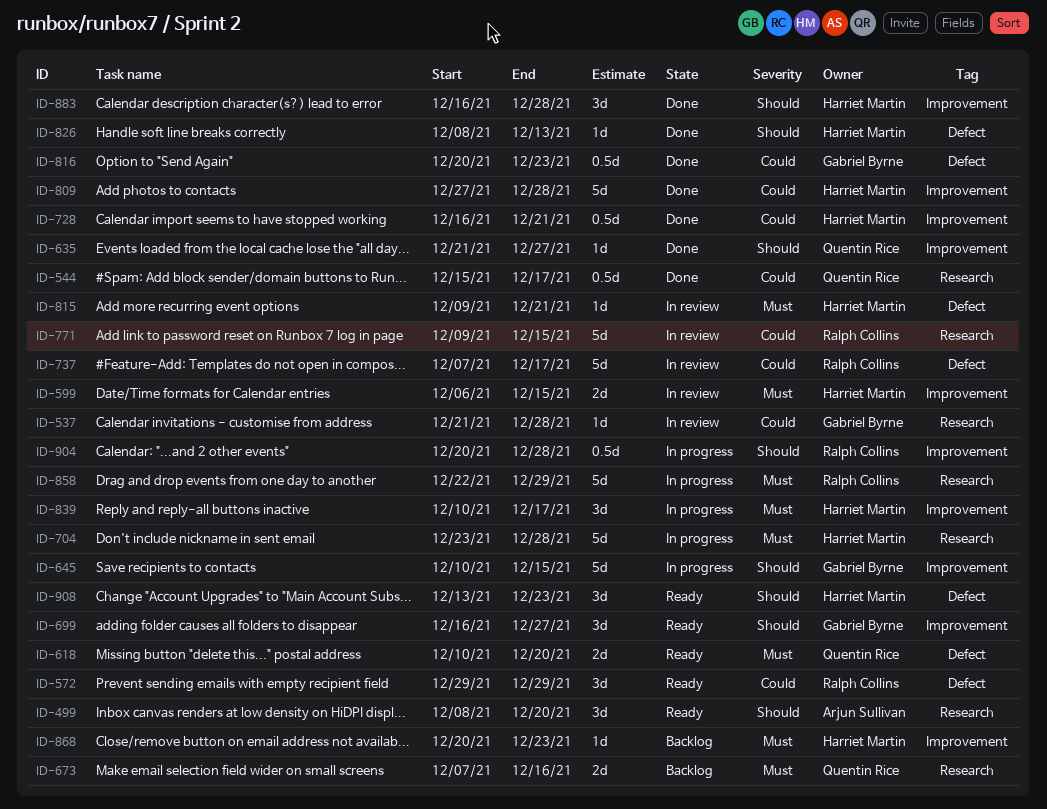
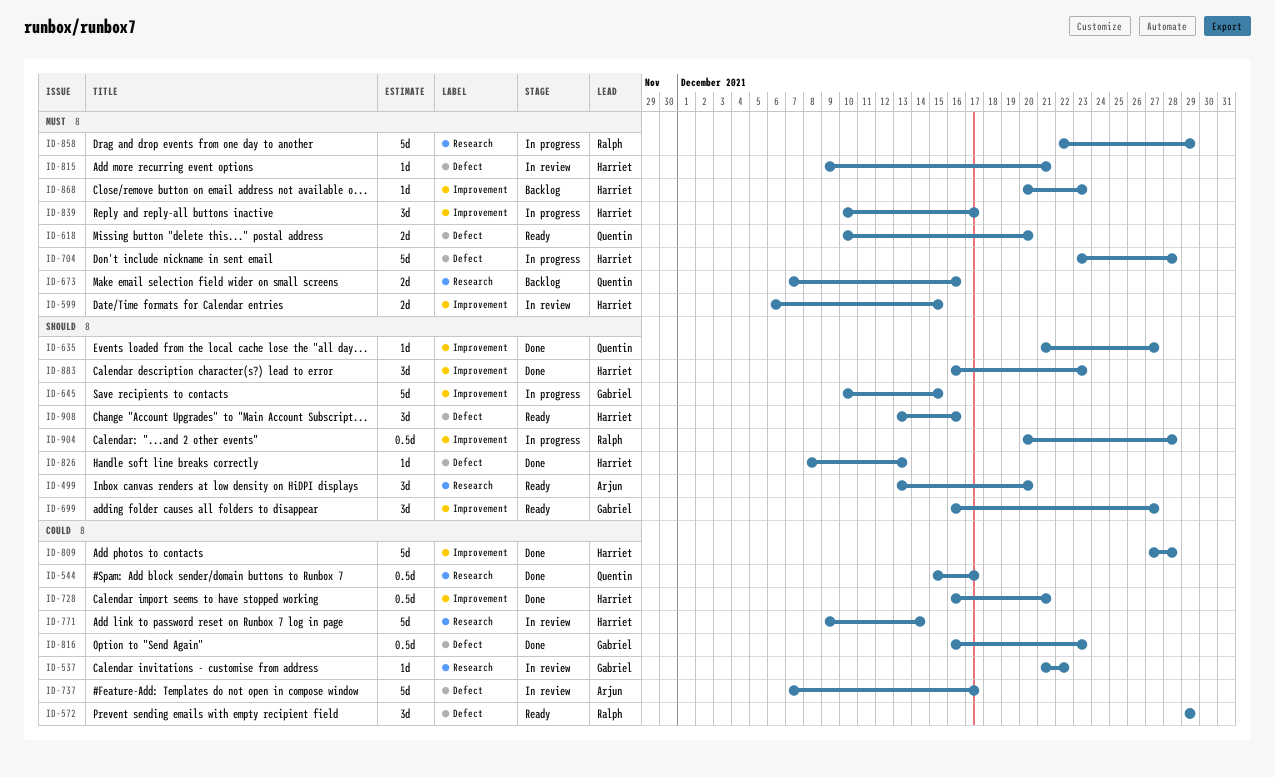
ID-499, start: Dec 8 -> Dec 13
ID-537, due: Dec 28 -> Dec 22
ID-704, label: Research -> Defect
ID-737, owner: Ralph Collins -> Arjun Sullivan
ID-771, owner: Ralph Collins -> Harriet Martin
ID-771, due: Dec 15 -> Dec 14
ID-816, start: Dec 20 -> Dec 16
ID-883, due: Dec 28 -> Dec 23
ID-908, due: Dec 23 -> Dec 16

